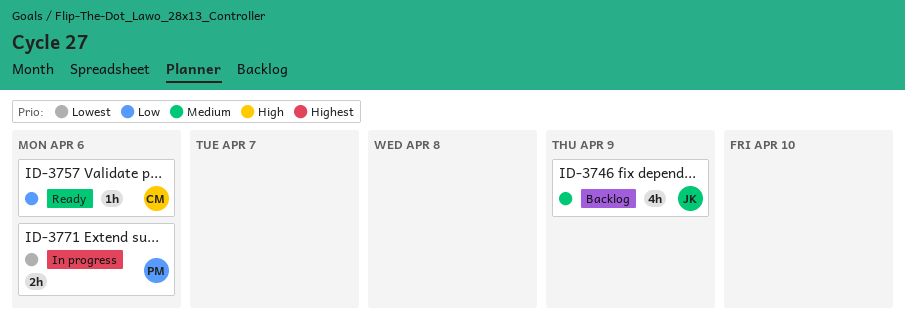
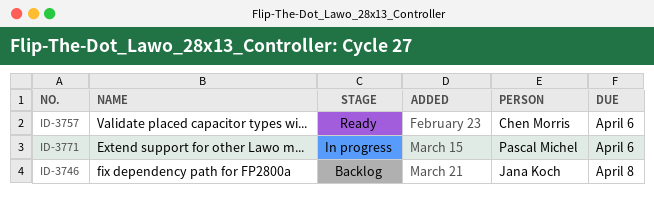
ID-3746, due: Apr 9 -> Apr 8

